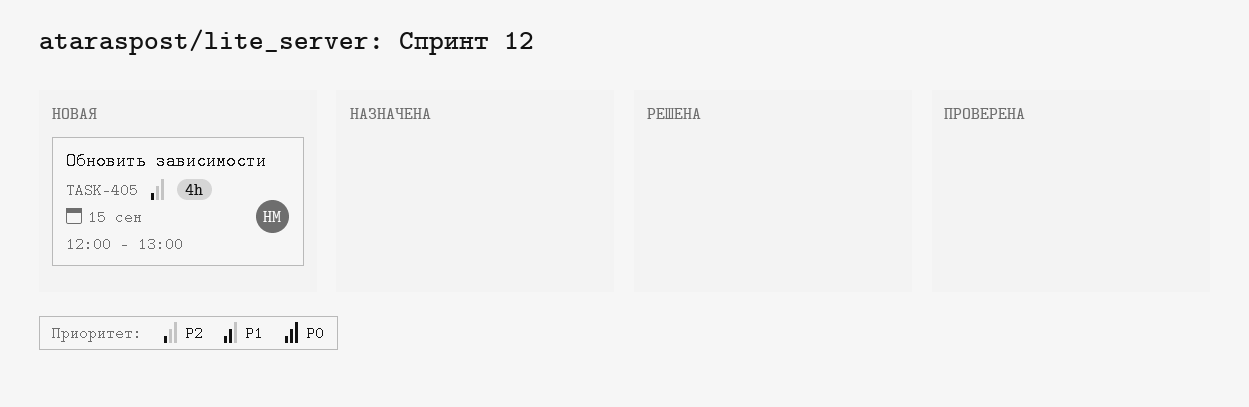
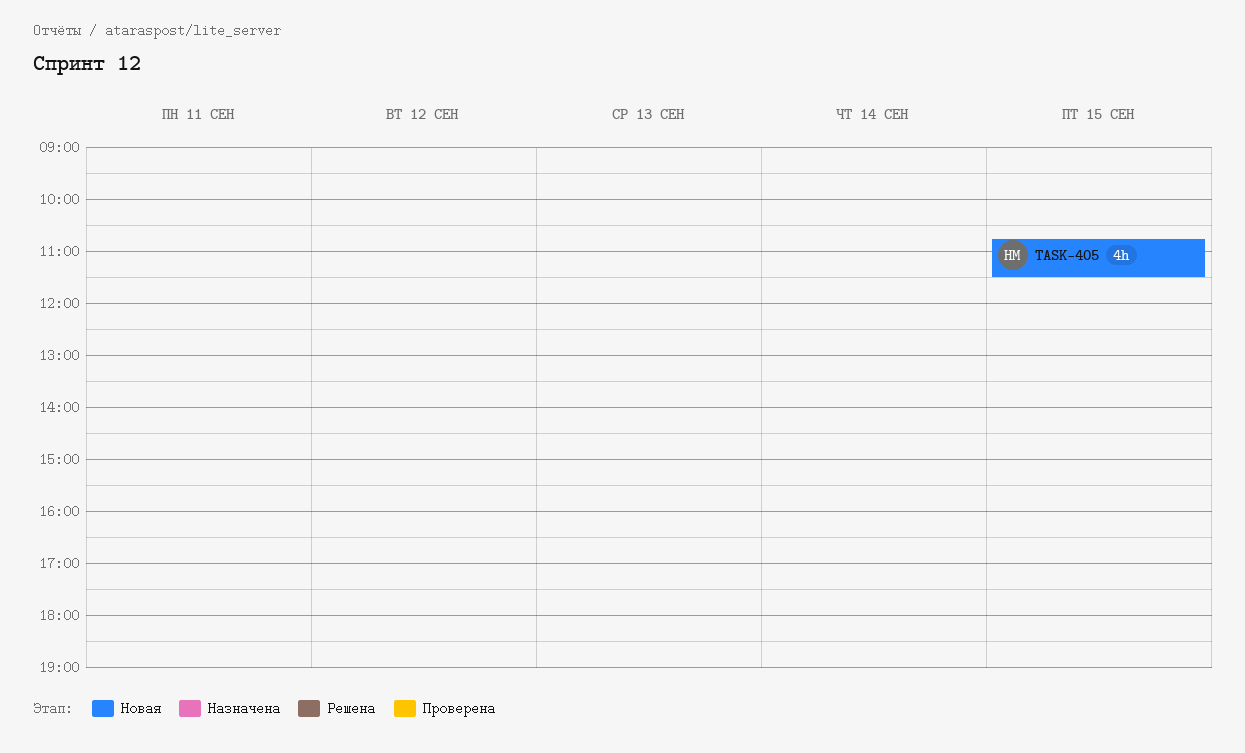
TASK-405, begins: 12:00 -> 10:45
TASK-405, ends: 13:00 -> 11:30

